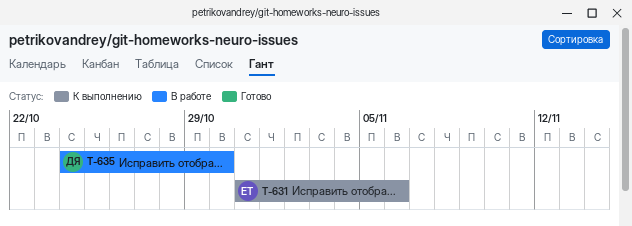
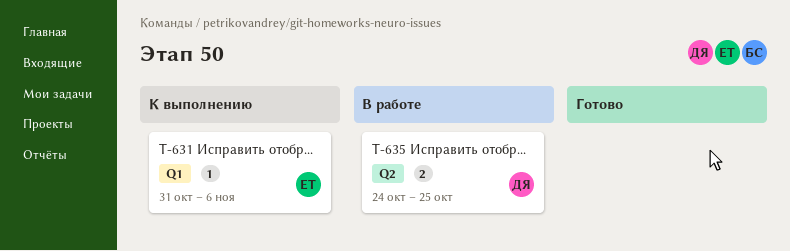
T-635, due: Oct 30 -> Oct 25

